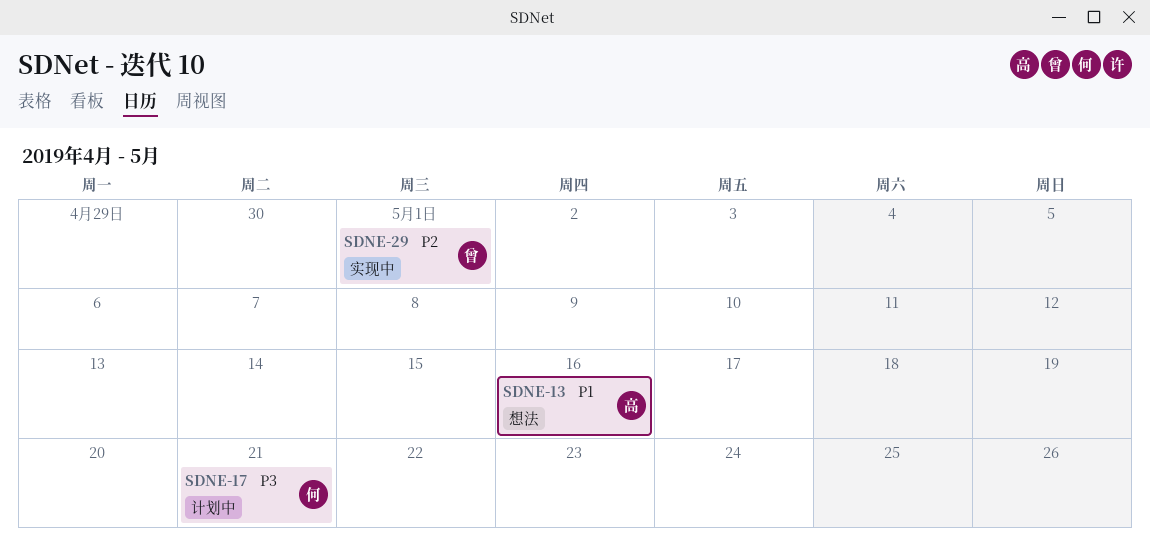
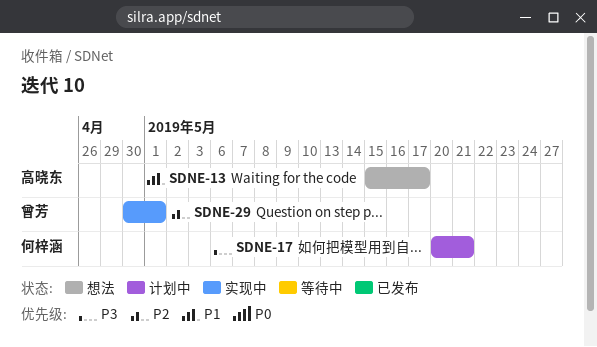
SDNE-13, due: May 16 -> May 17

